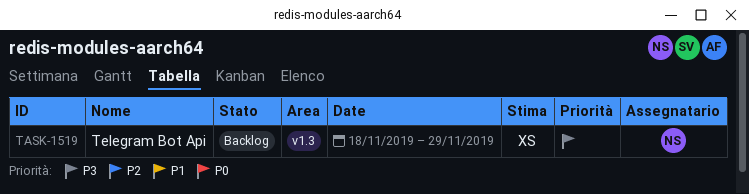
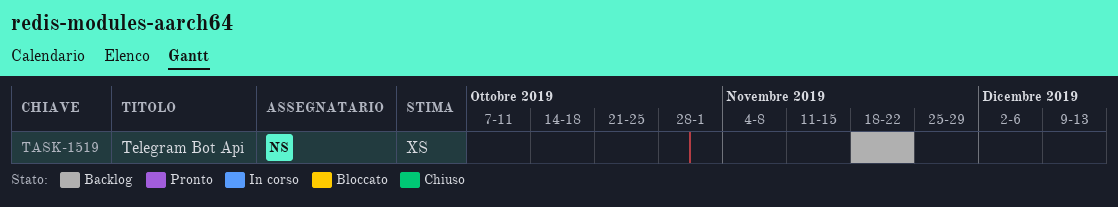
TASK-1519, due: Nov 29 -> Nov 22

